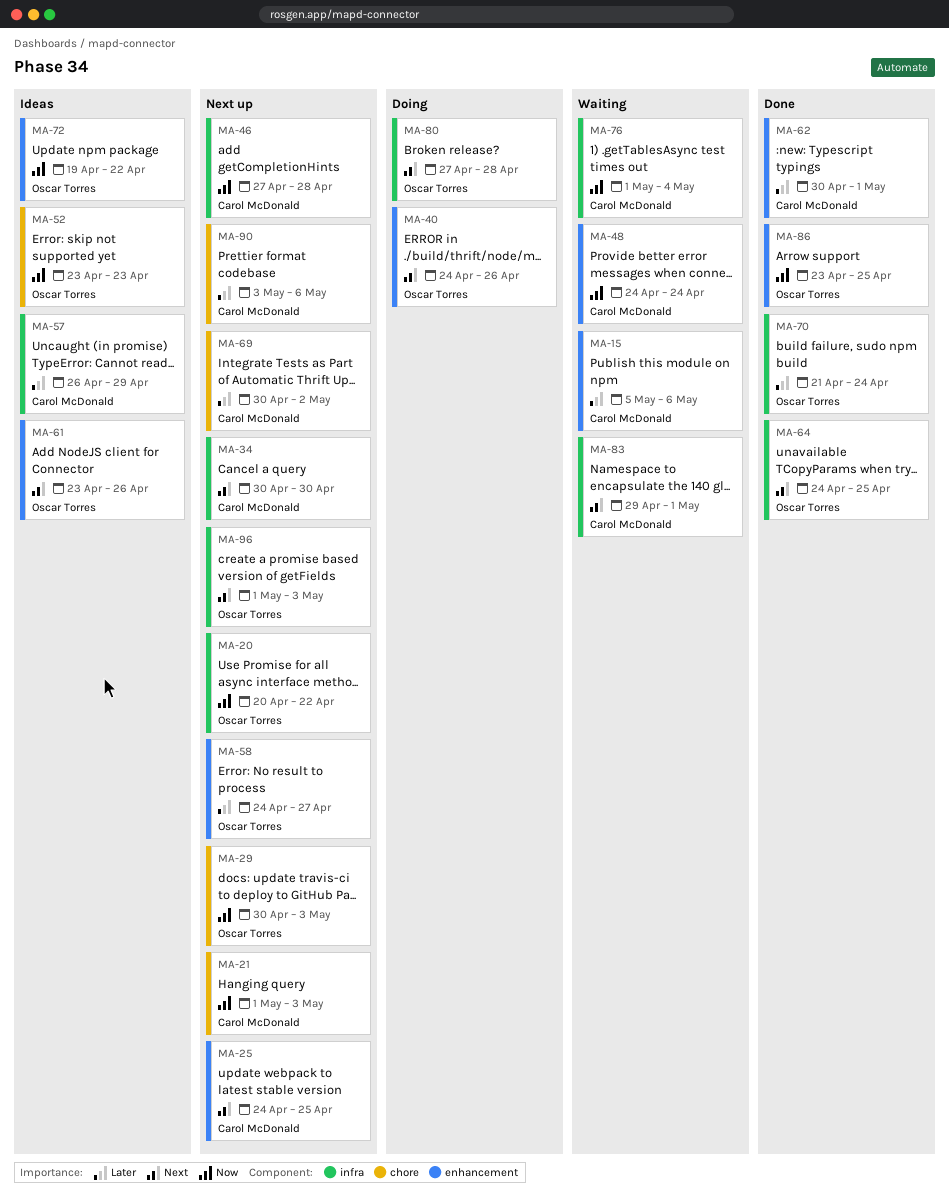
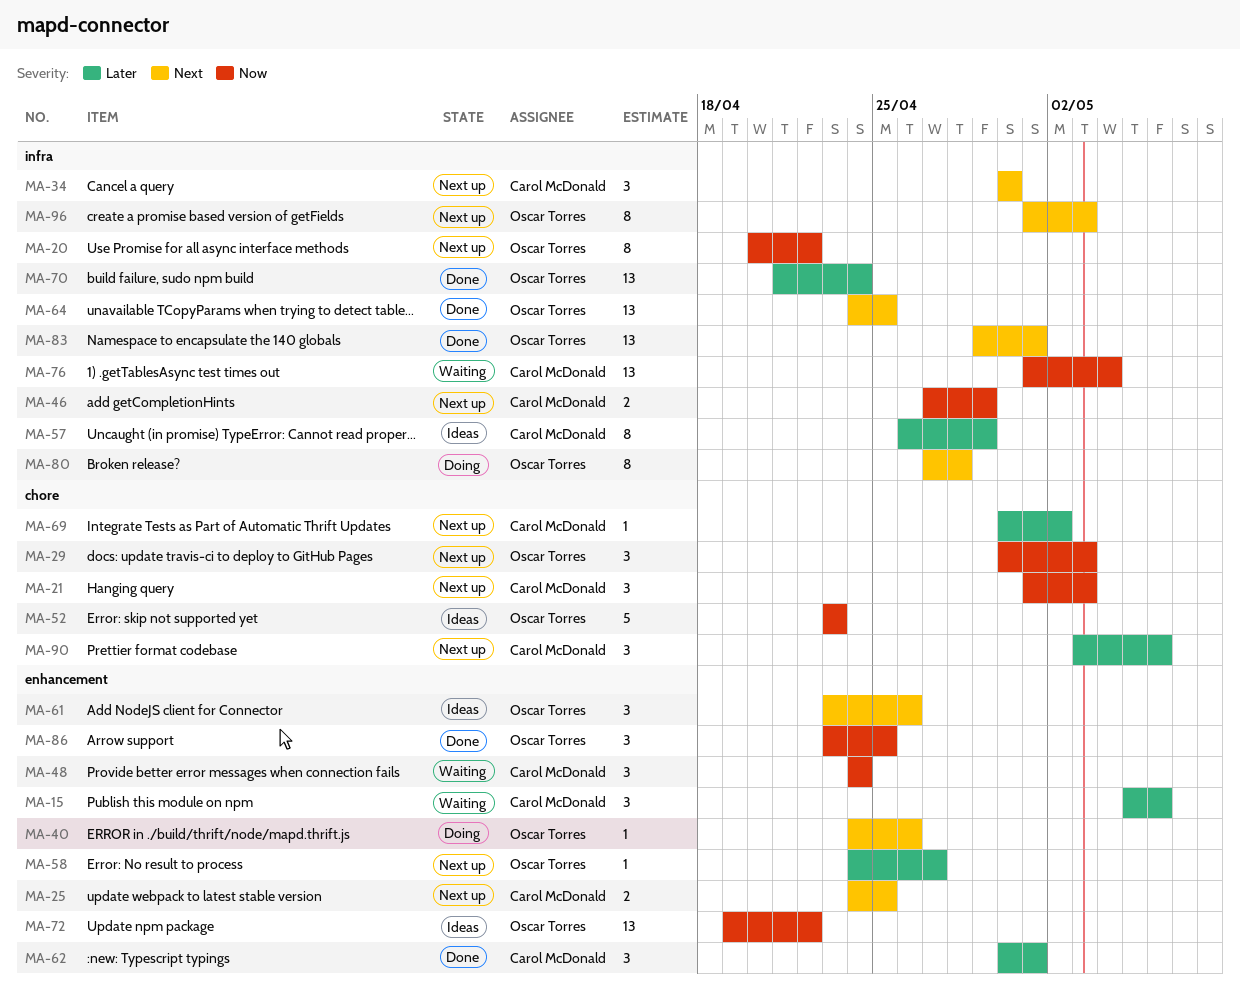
MA-46, due: Apr 28 -> Apr 29
MA-83, status: Waiting -> Done
MA-83, owner: Carol McDonald -> Oscar Torres

